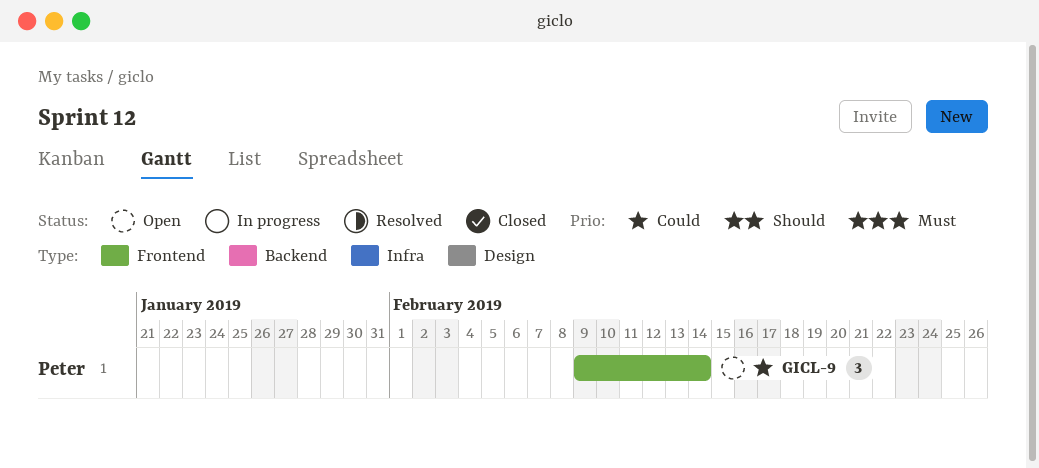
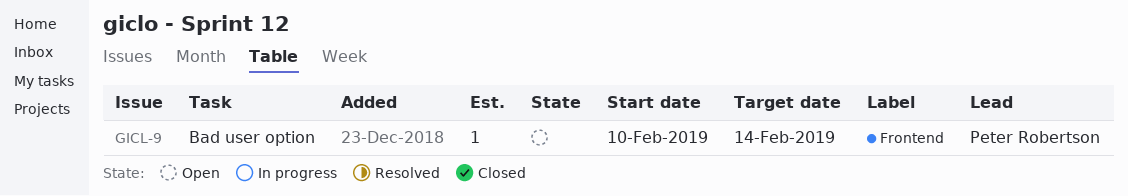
GICL-9, estimate: 3 -> 1
GICL-9, start: Feb 9 -> Feb 10

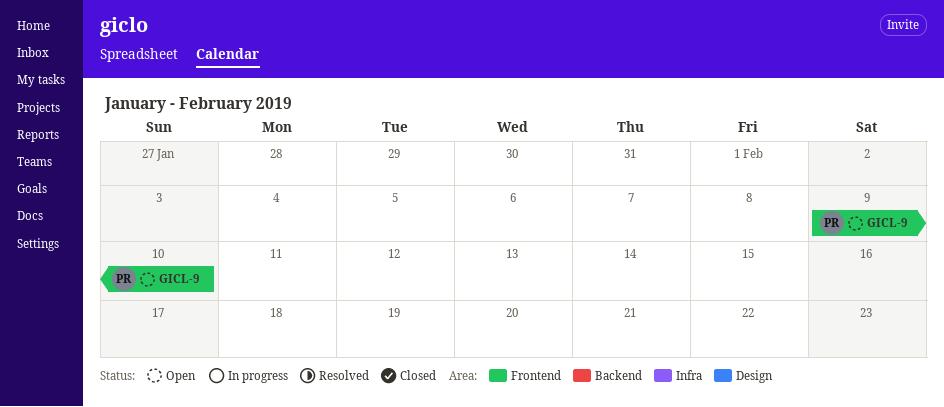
GICL-9, start: Feb 10 -> Feb 9
GICL-9, due: Feb 14 -> Feb 10

